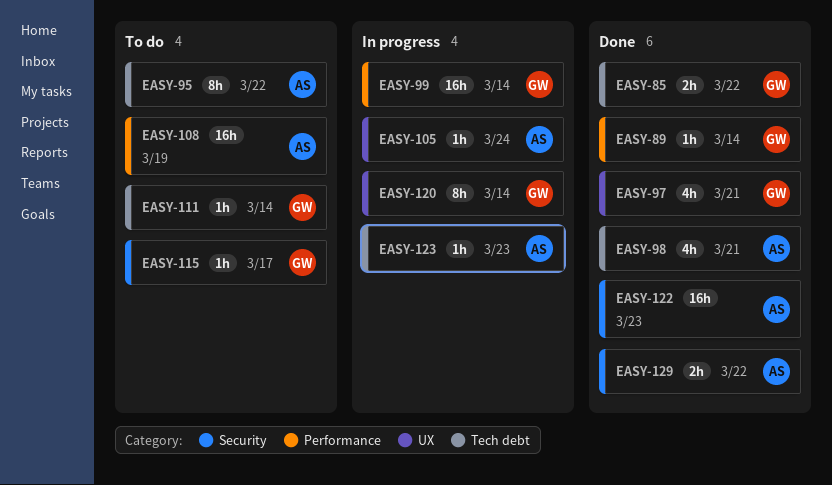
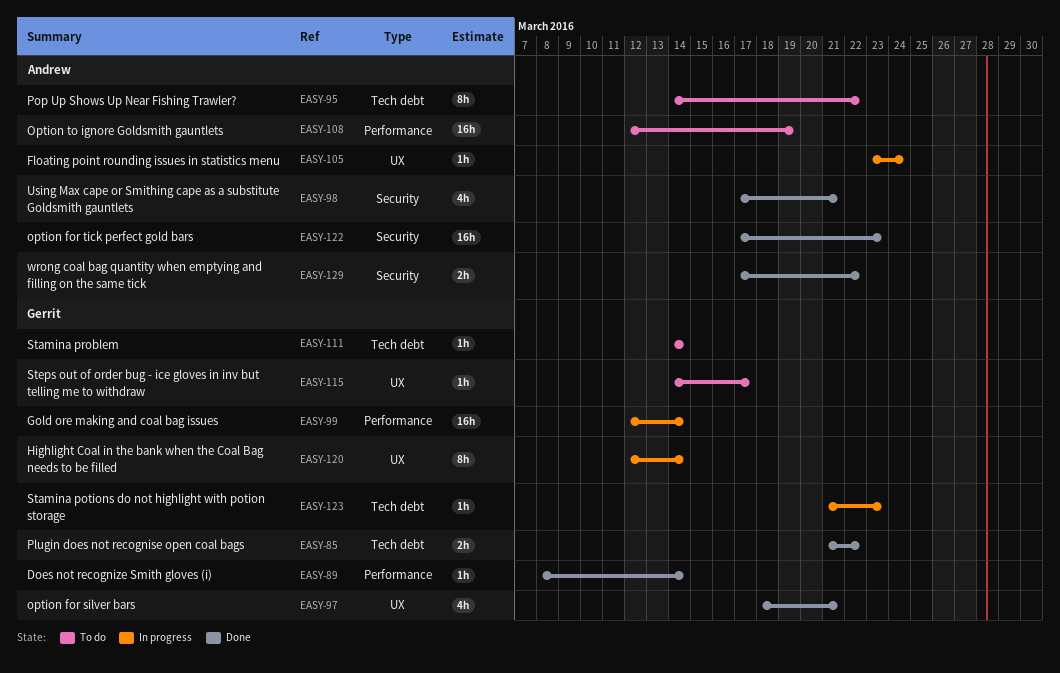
EASY-98, label: Tech debt -> Security
EASY-115, label: Security -> UX
EASY-123, owner: Andrew -> Gerrit

